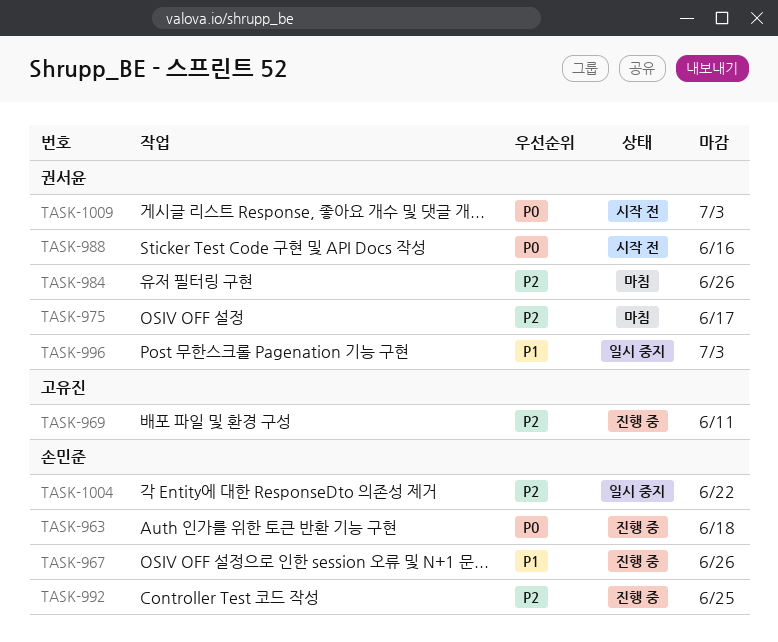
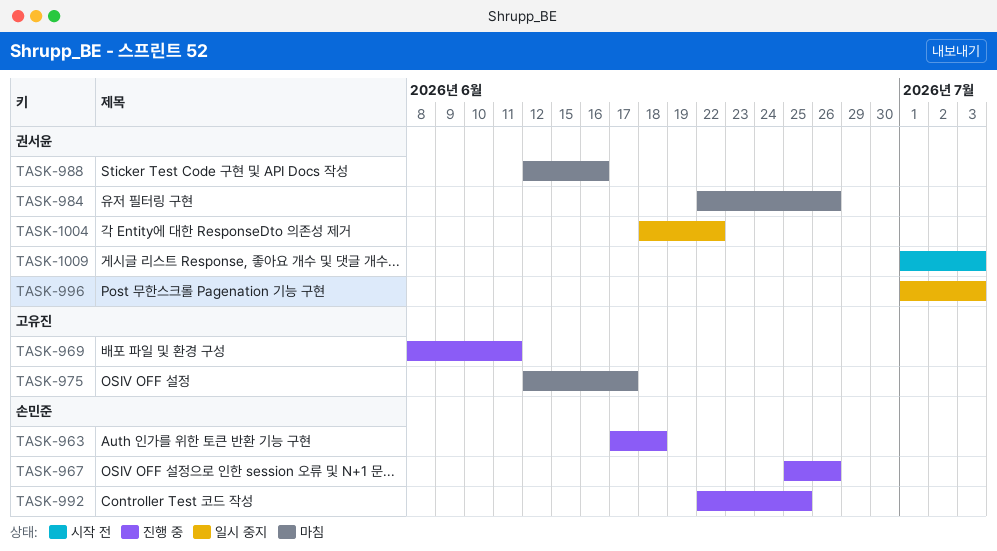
TASK-975, owner: 권서윤 -> 고유진
TASK-988, status: 시작 전 -> 마침
TASK-1004, owner: 손민준 -> 권서윤

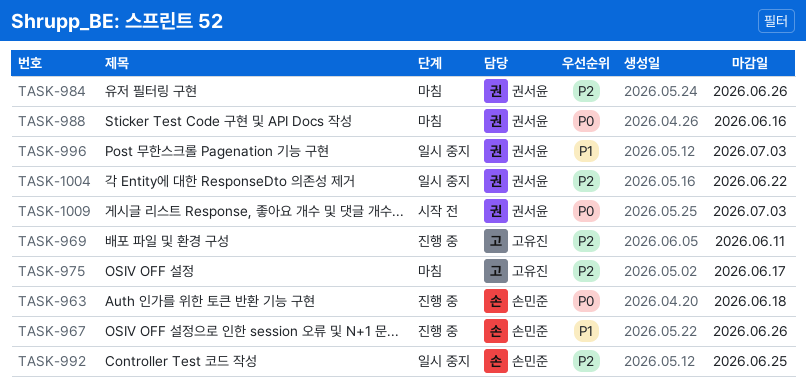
TASK-992, status: 진행 중 -> 일시 중지

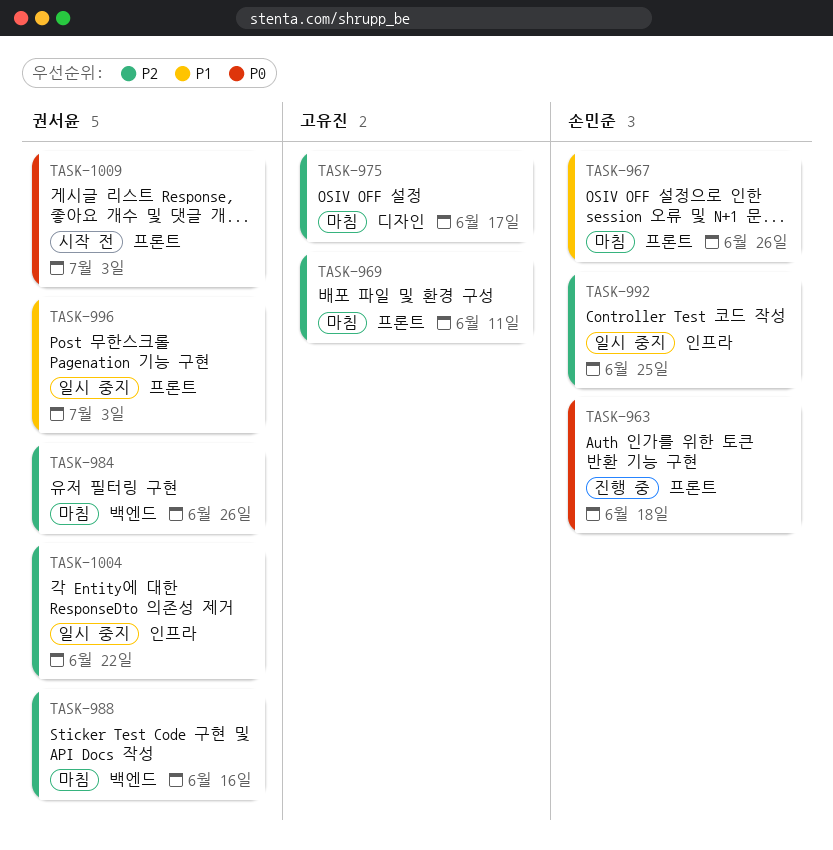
TASK-967, status: 진행 중 -> 마침
TASK-969, status: 진행 중 -> 마침
TASK-988, priority: P0 -> P2

